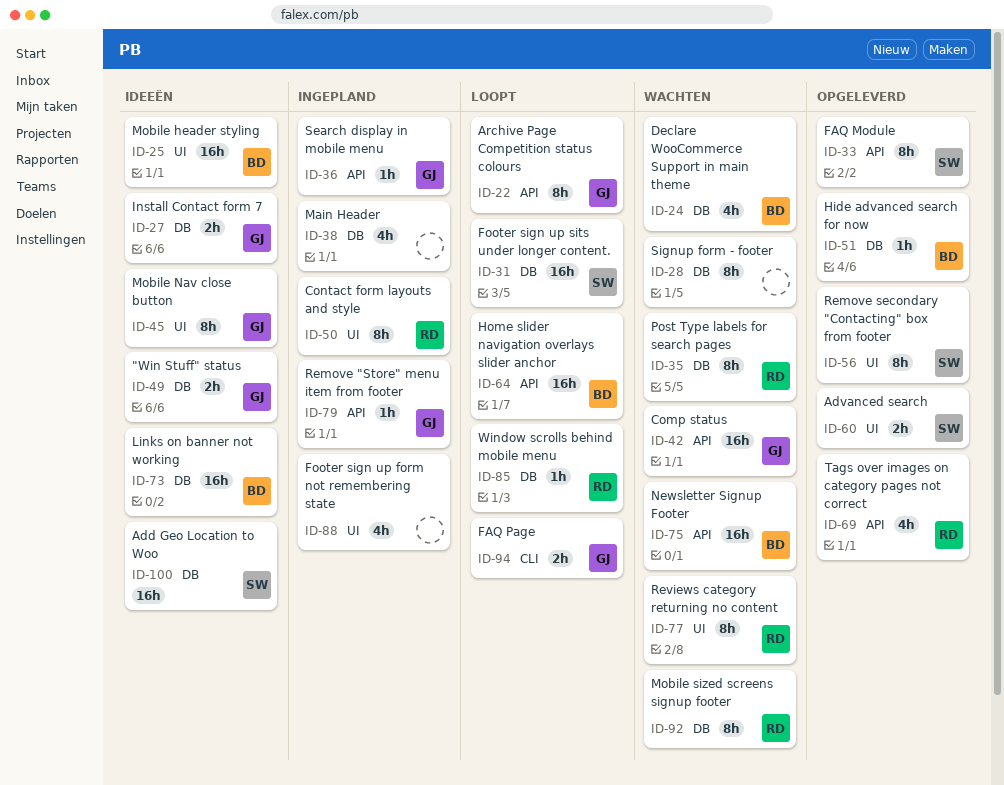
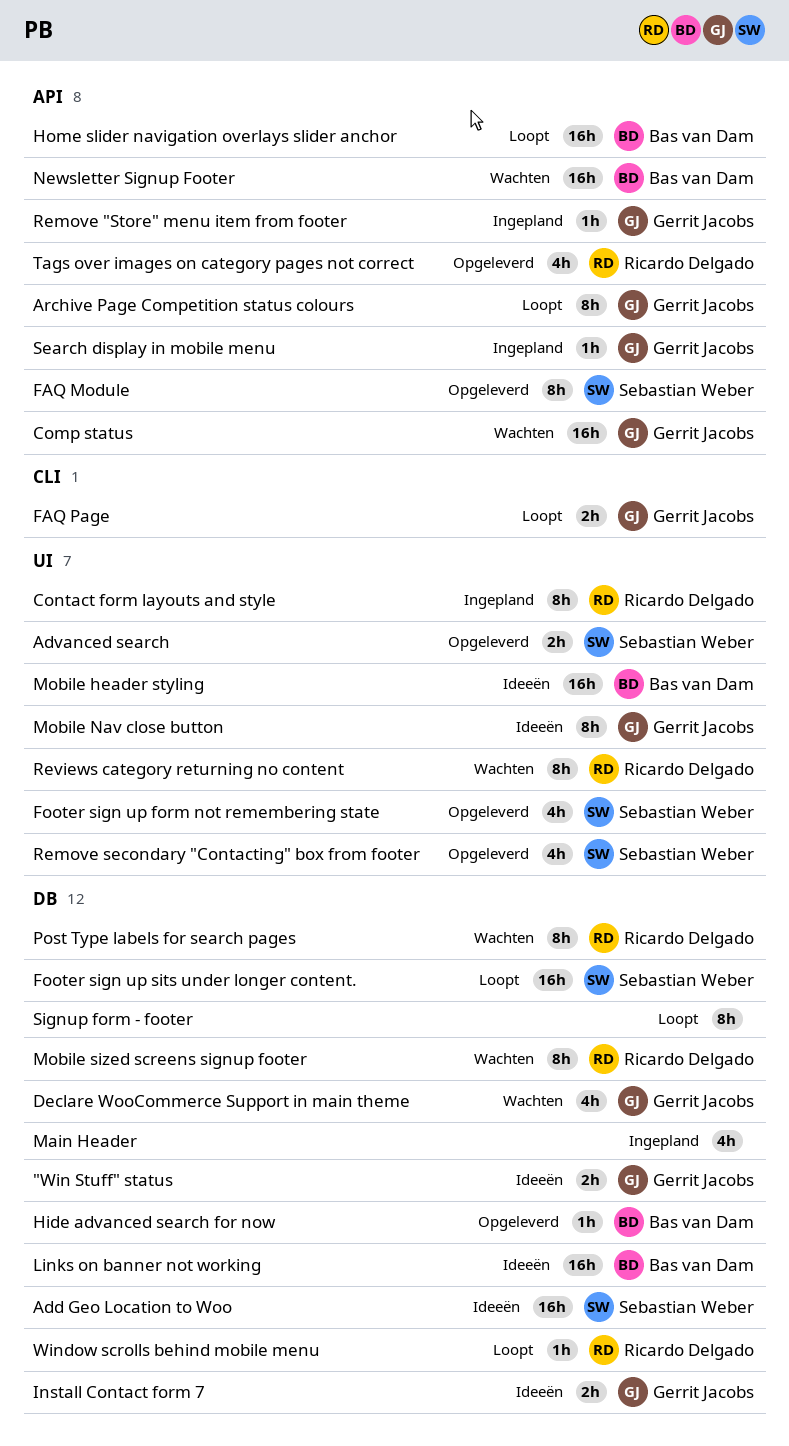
Declare WooCommerce Support in main theme, owner: Bas van Dam -> Gerrit Jacobs
Footer sign up form not remembering state, status: Ingepland -> Opgeleverd
Footer sign up form not remembering state, owner: none -> Sebastian Weber
Remove secondary "Contacting" box from footer, estimate: 8h -> 4h
Signup form - footer, status: Wachten -> Loopt

